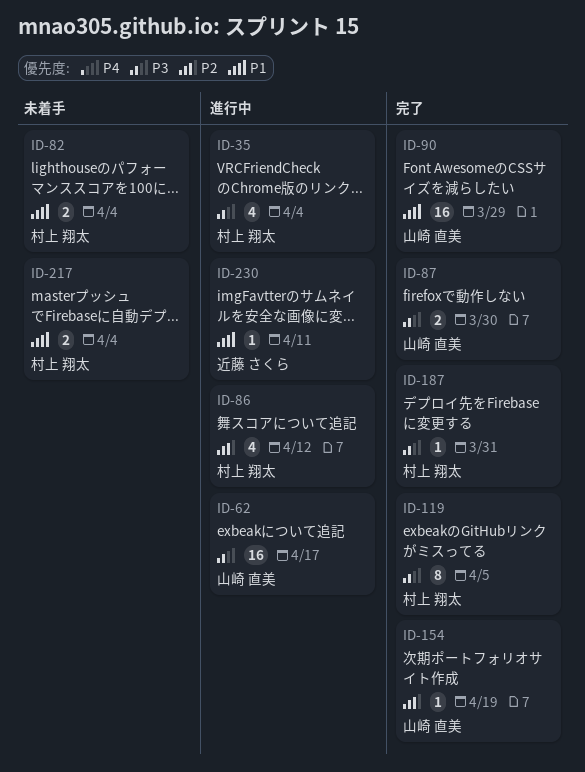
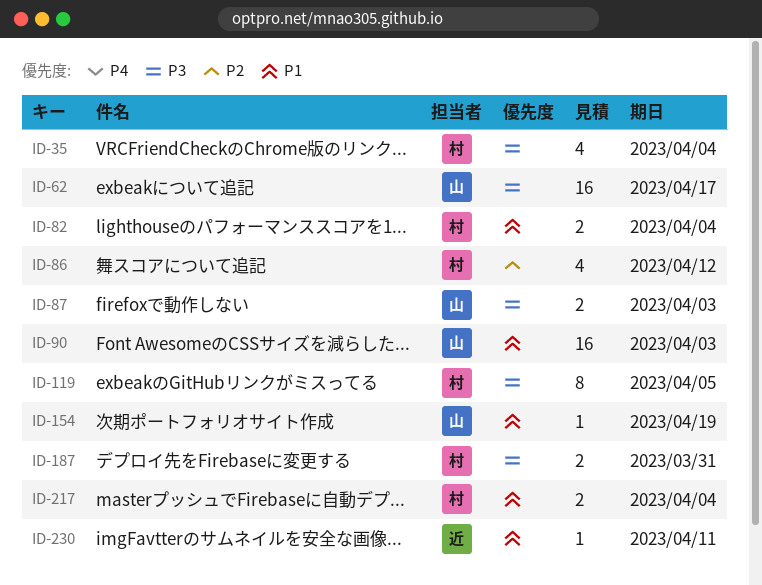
ID-87, due: Mar 30 -> Apr 3
ID-90, due: Mar 29 -> Apr 3
ID-154, priority: P2 -> P1
ID-187, estimate: 1 -> 2

